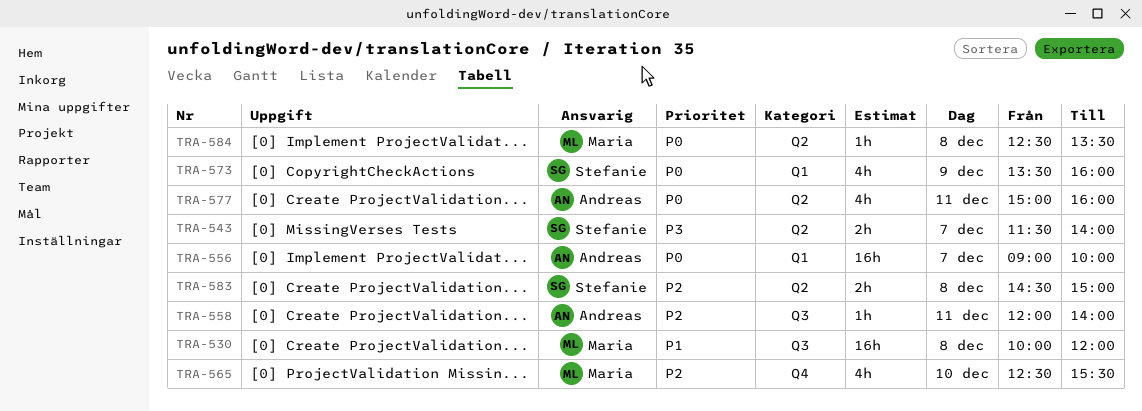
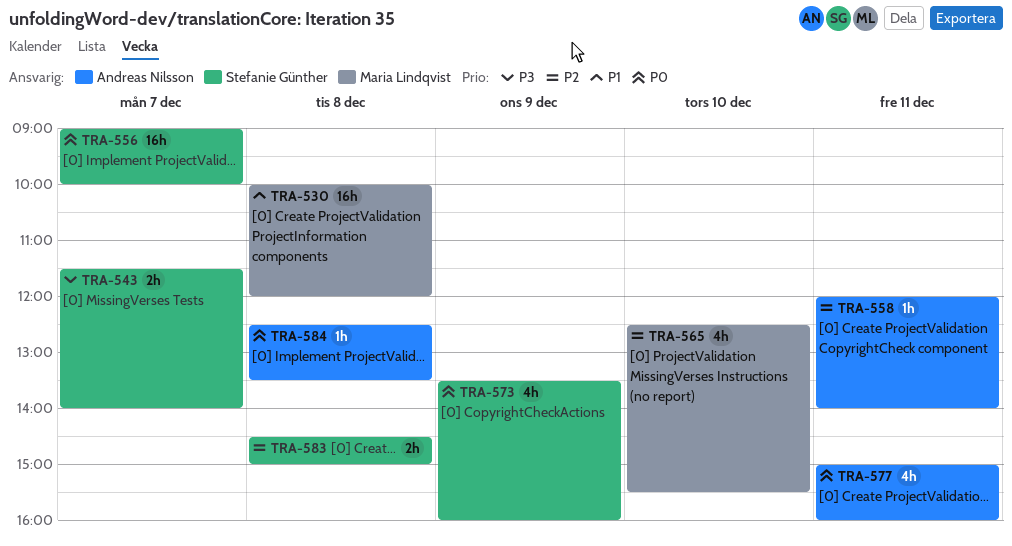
TRA-556, owner: Andreas Nilsson -> Stefanie Günther
TRA-584, owner: Maria Lindqvist -> Andreas Nilsson

